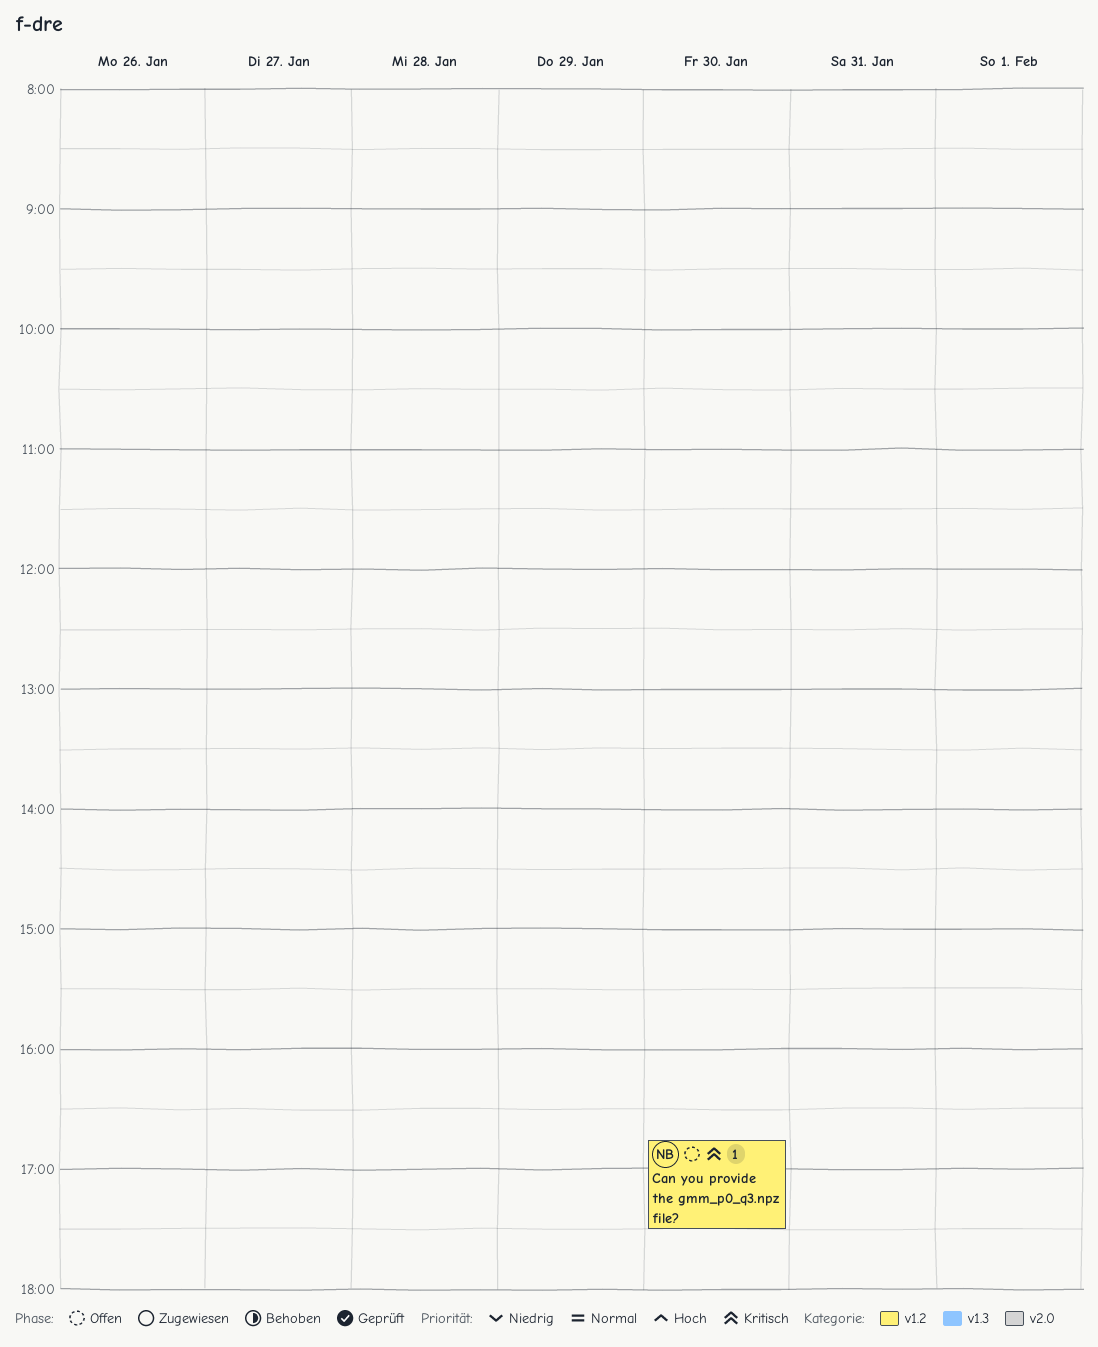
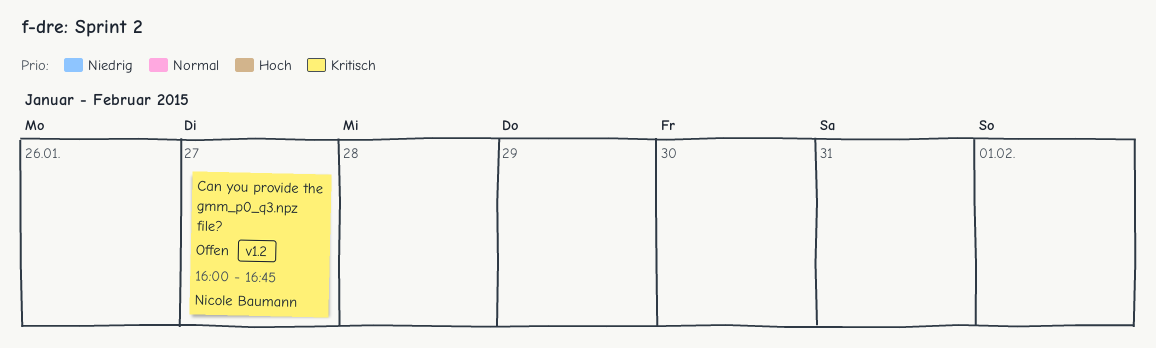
Can you provide the gmm_p0_q3.npz file?, day: Jan 30 -> Jan 27
Can you provide the gmm_p0_q3.npz file?, begins: 16:45 -> 16:00
Can you provide the gmm_p0_q3.npz file?, ends: 17:30 -> 16:45

